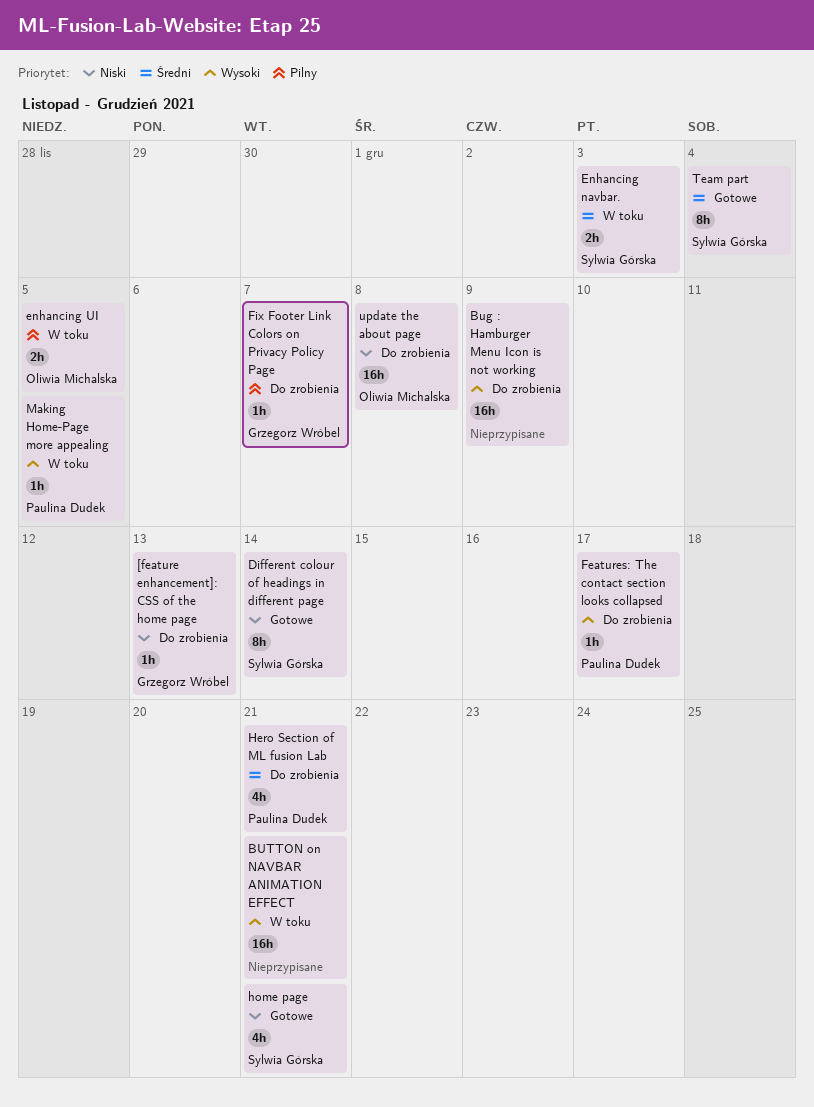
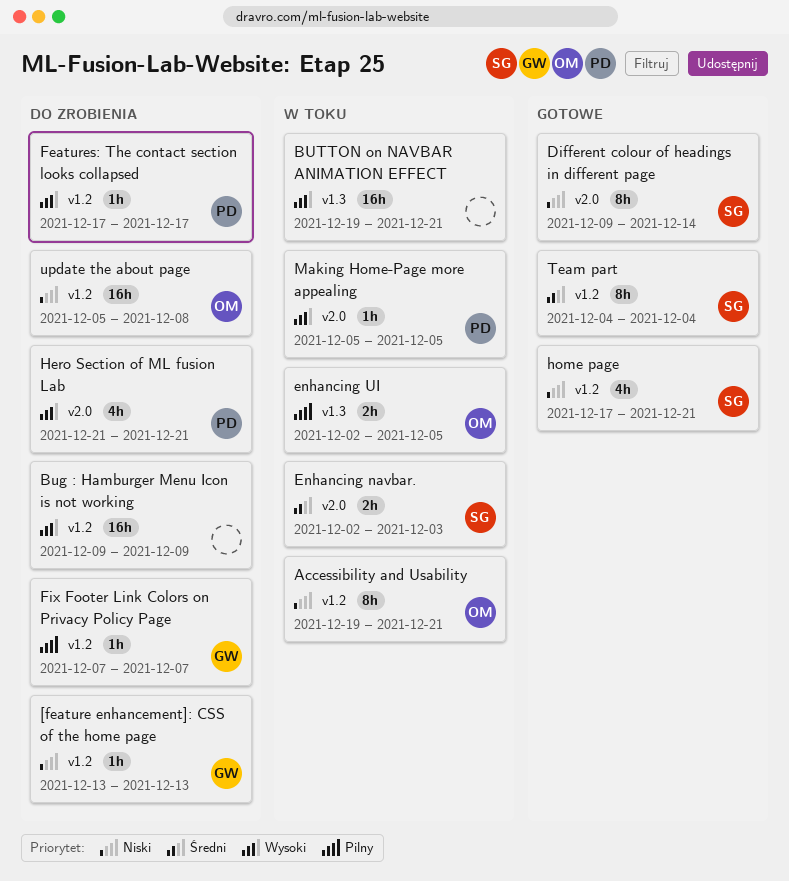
Accessibility and Usability: none -> present
Hero Section of ML fusion Lab, priority: Średni -> Wysoki

